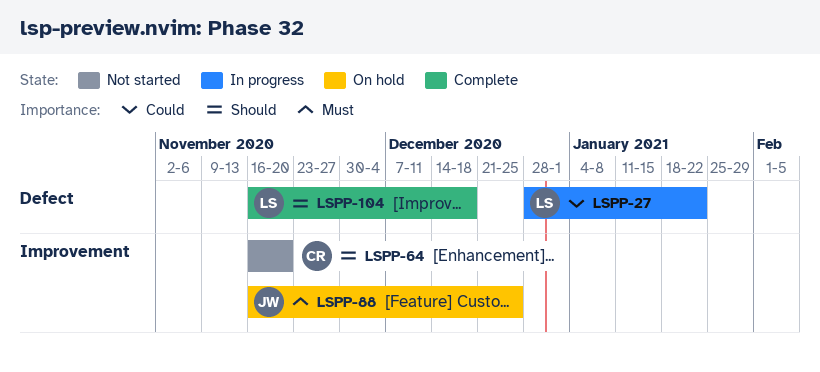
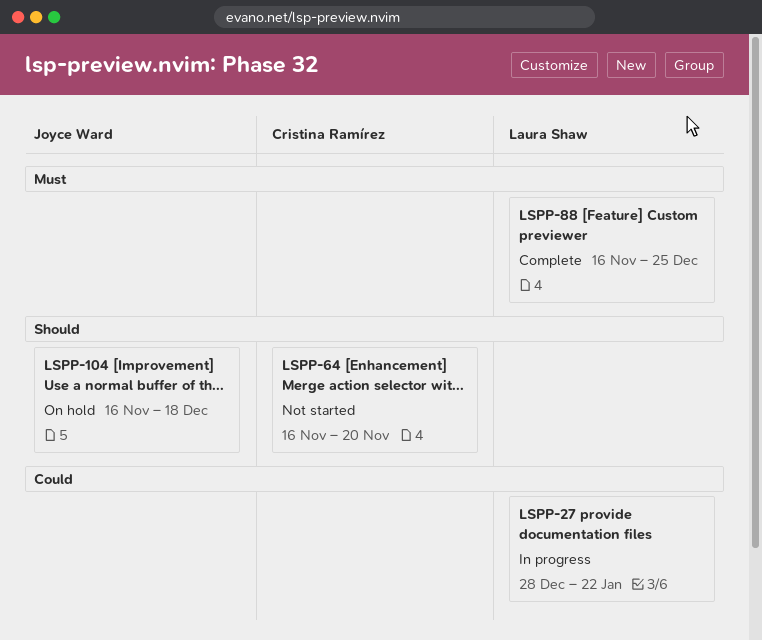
LSPP-88, status: On hold -> Complete
LSPP-88, owner: Joyce Ward -> Laura Shaw
LSPP-104, status: Complete -> On hold
LSPP-104, owner: Laura Shaw -> Joyce Ward

